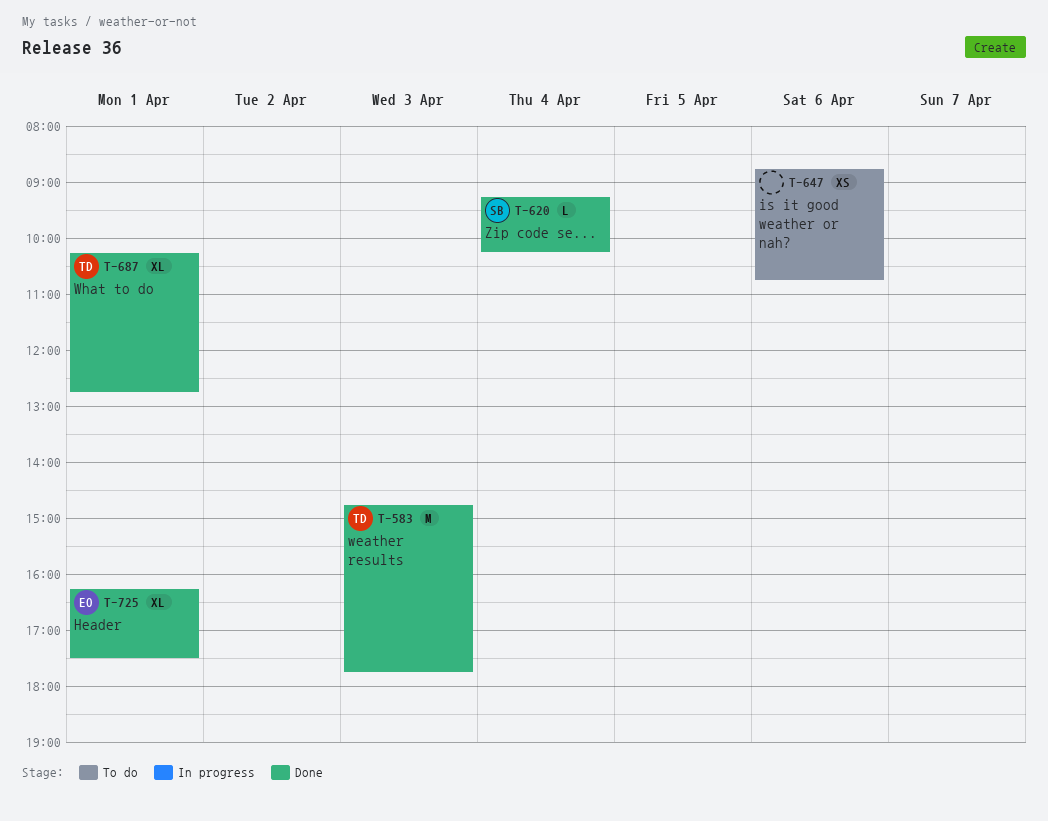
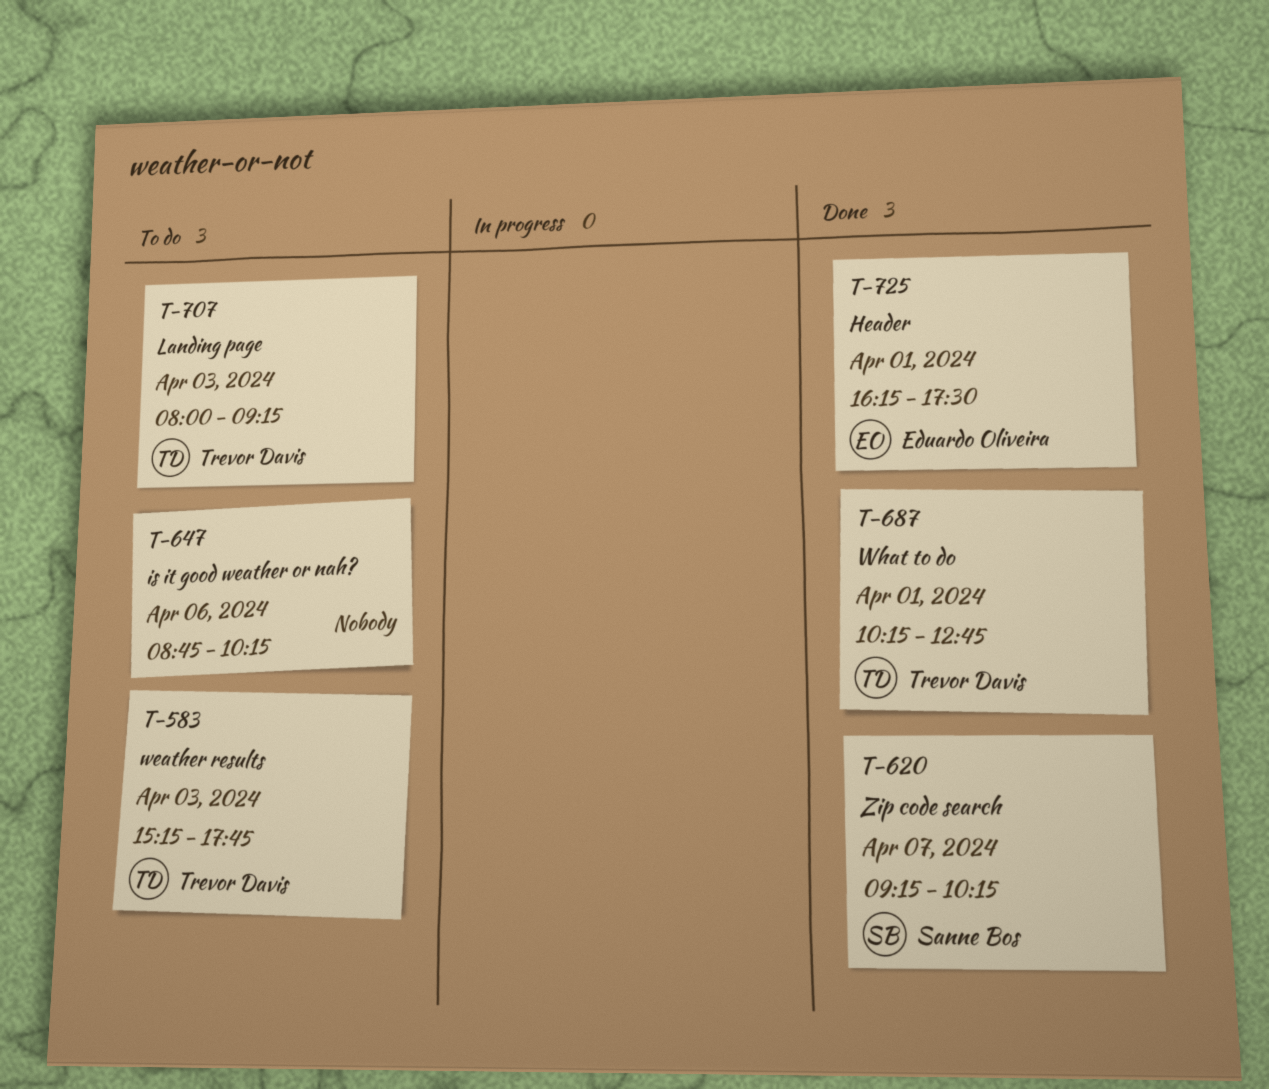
T-583, status: Done -> To do
T-583, begins: 14:45 -> 15:15
T-620, day: Apr 4 -> Apr 7
T-647, ends: 10:45 -> 10:15
T-707: none -> present

